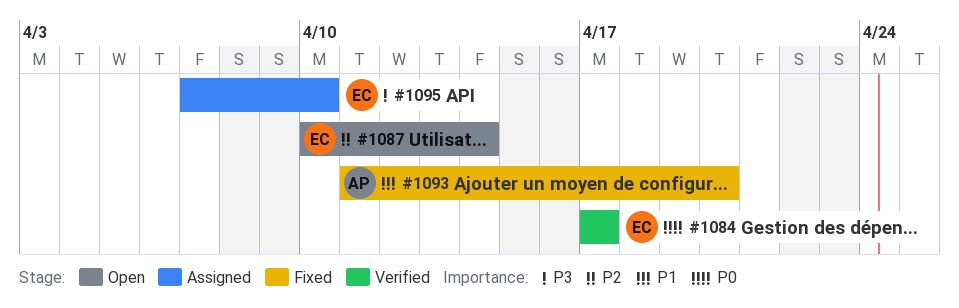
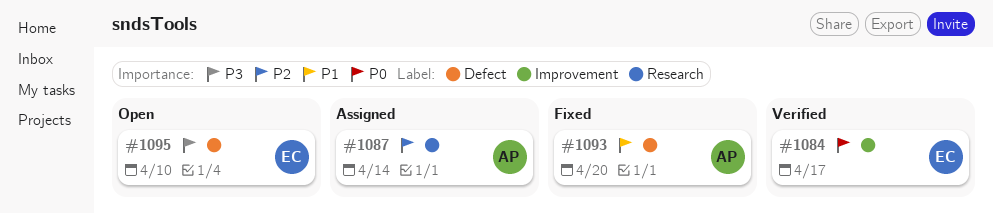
#1087, status: Open -> Assigned
#1087, owner: EC -> AP
#1095, status: Assigned -> Open

